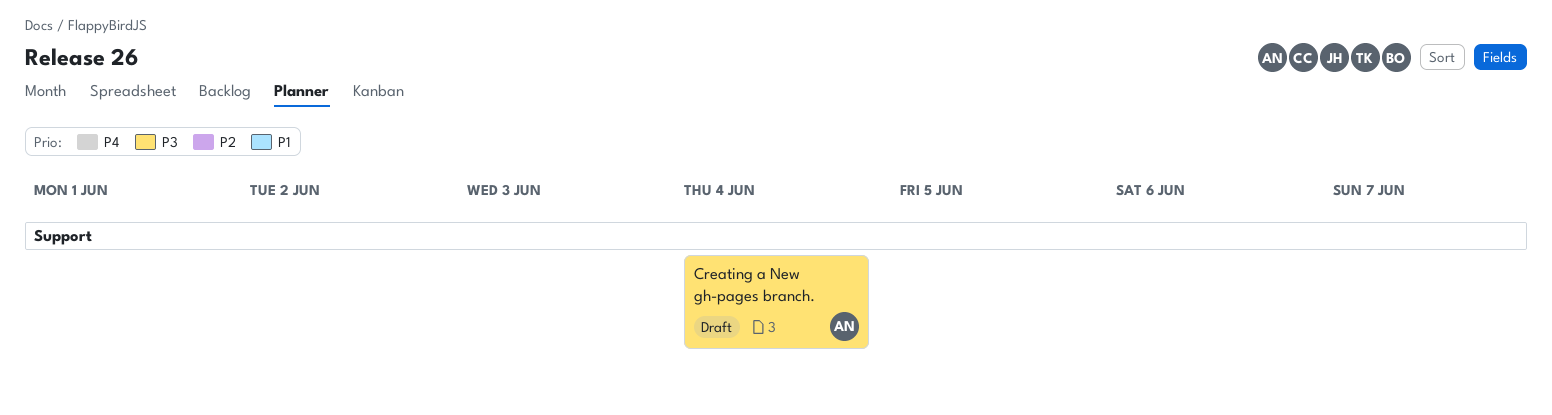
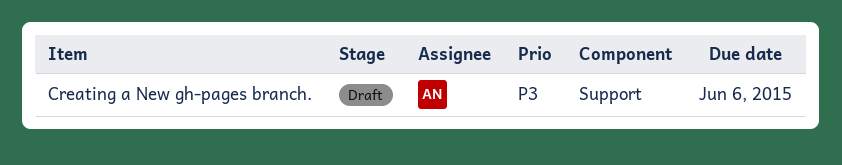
Creating a New gh-pages branch., due: Jun 4 -> Jun 6

